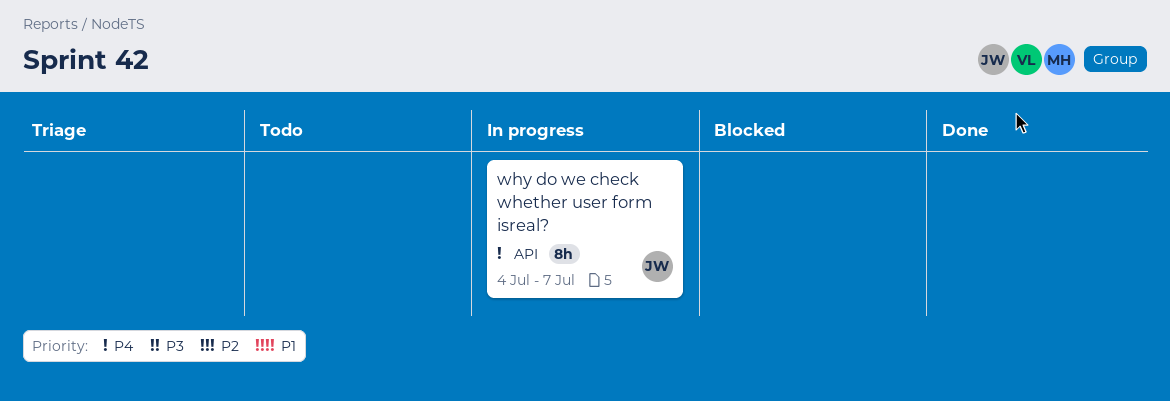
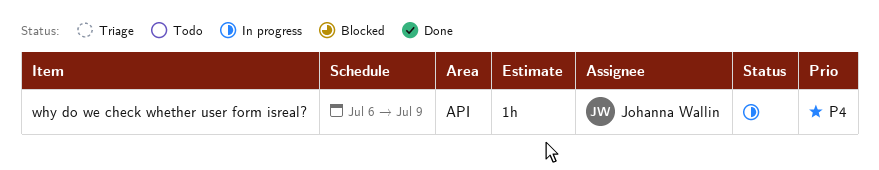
why do we check whether user form isreal?, estimate: 8h -> 1h
why do we check whether user form isreal?, start: Jul 4 -> Jul 6
why do we check whether user form isreal?, due: Jul 7 -> Jul 9

